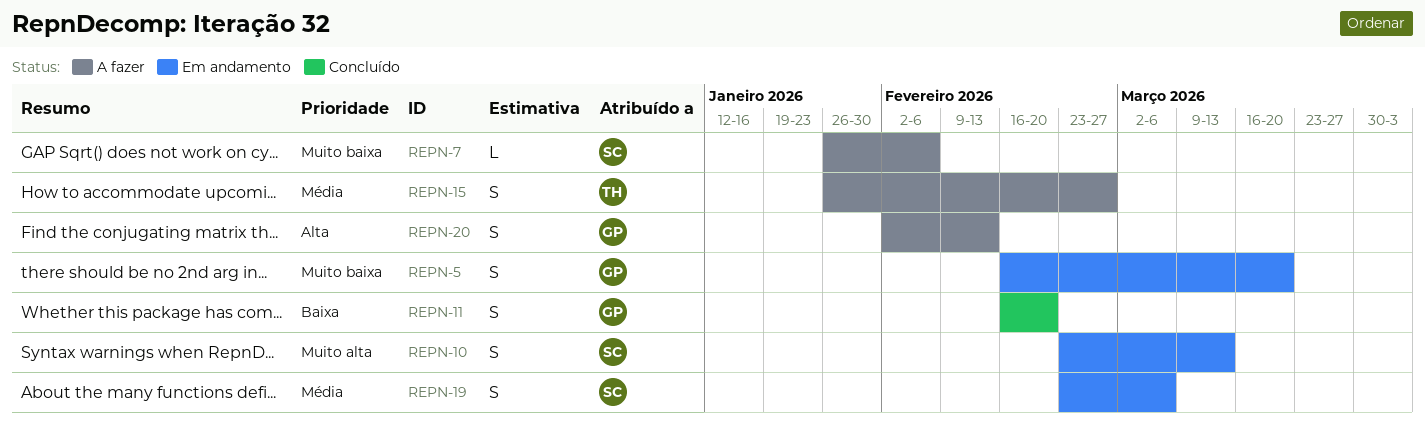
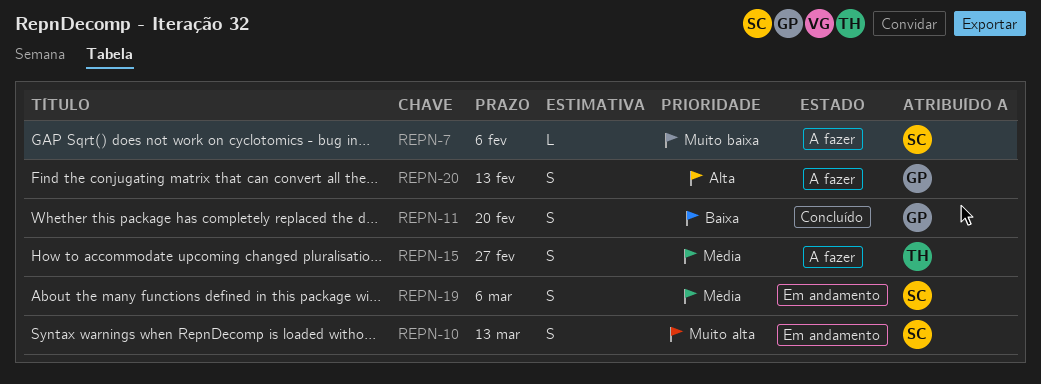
REPN-5: present -> none

